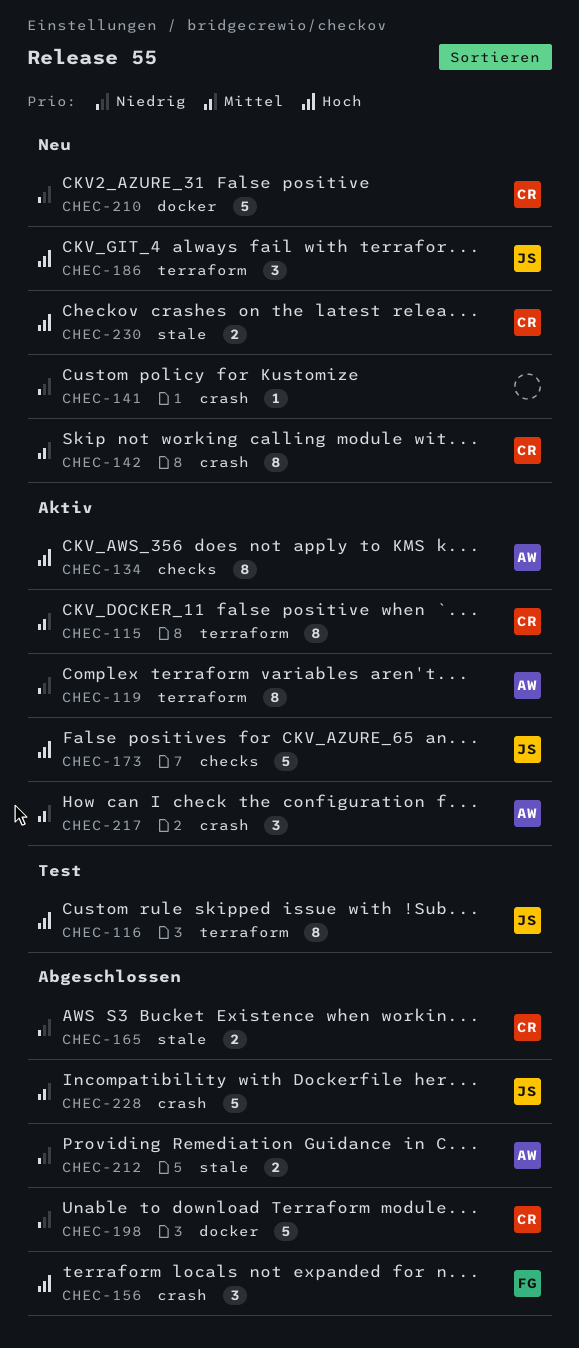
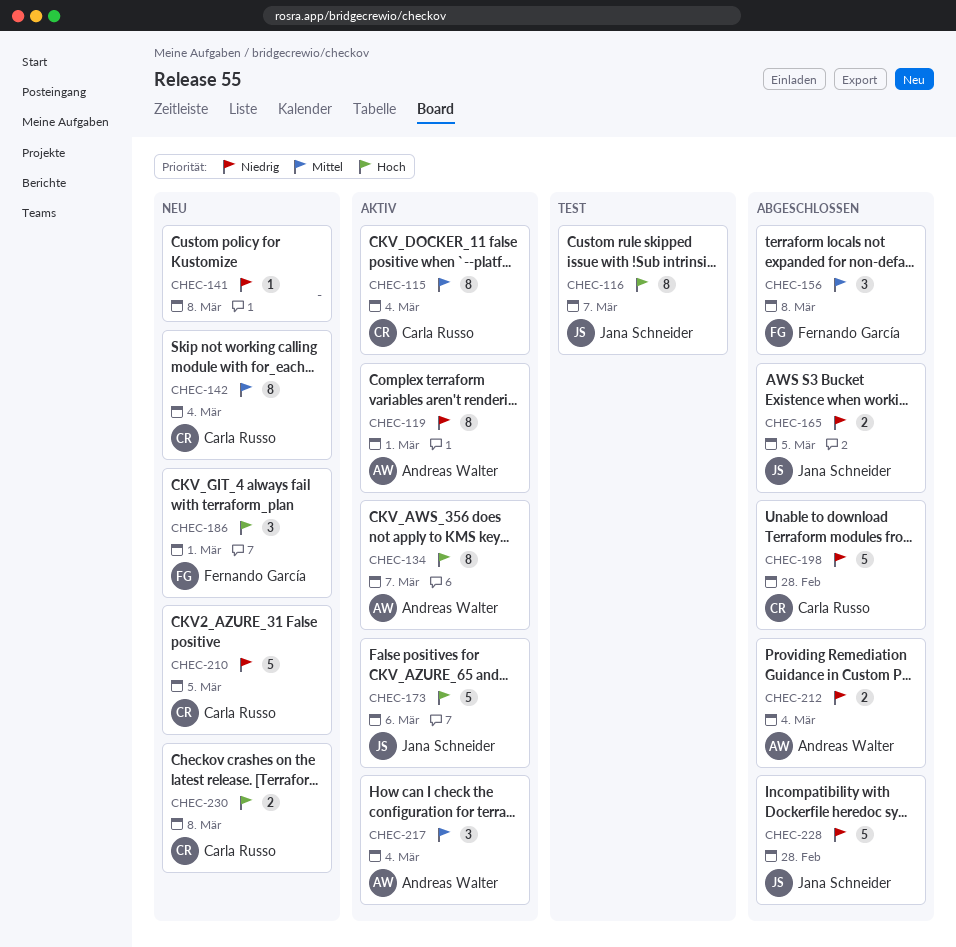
CHEC-156, priority: Hoch -> Mittel
CHEC-165, owner: Carla Russo -> Jana Schneider
CHEC-186, owner: Jana Schneider -> Fernando García
CHEC-228, priority: Mittel -> Niedrig

